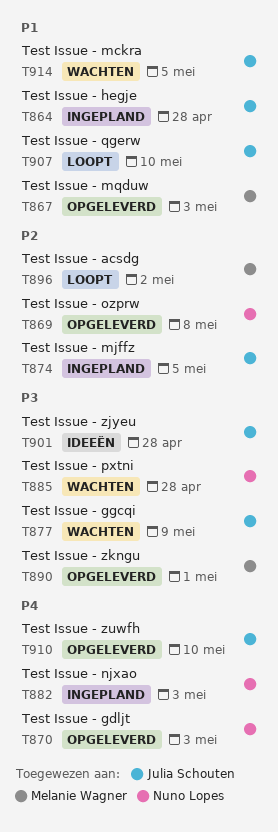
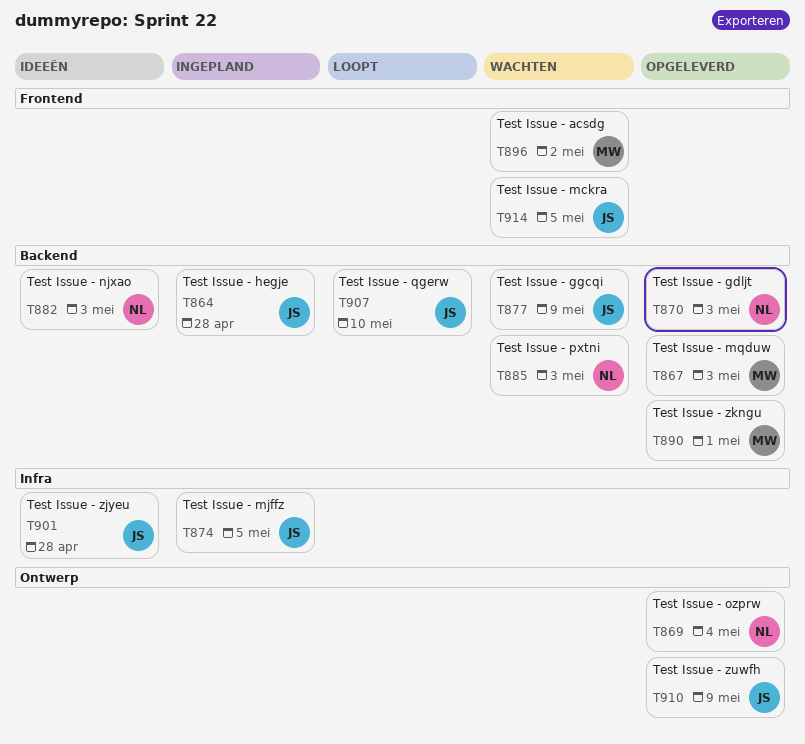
T869, due: May 8 -> May 4
T882, status: Ingepland -> Ideeën
T885, due: Apr 28 -> May 3
T896, status: Loopt -> Wachten
T910, due: May 10 -> May 9

